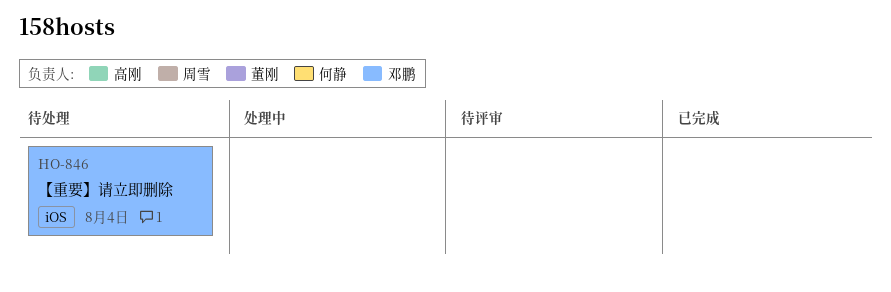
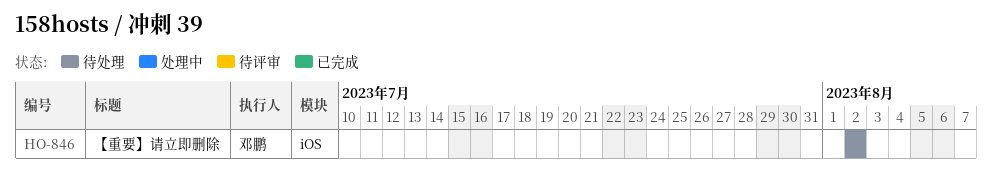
HO-846, due: Aug 4 -> Aug 2

